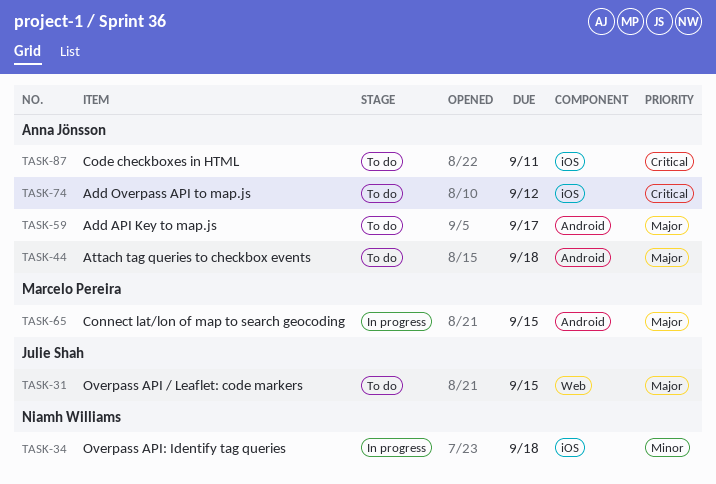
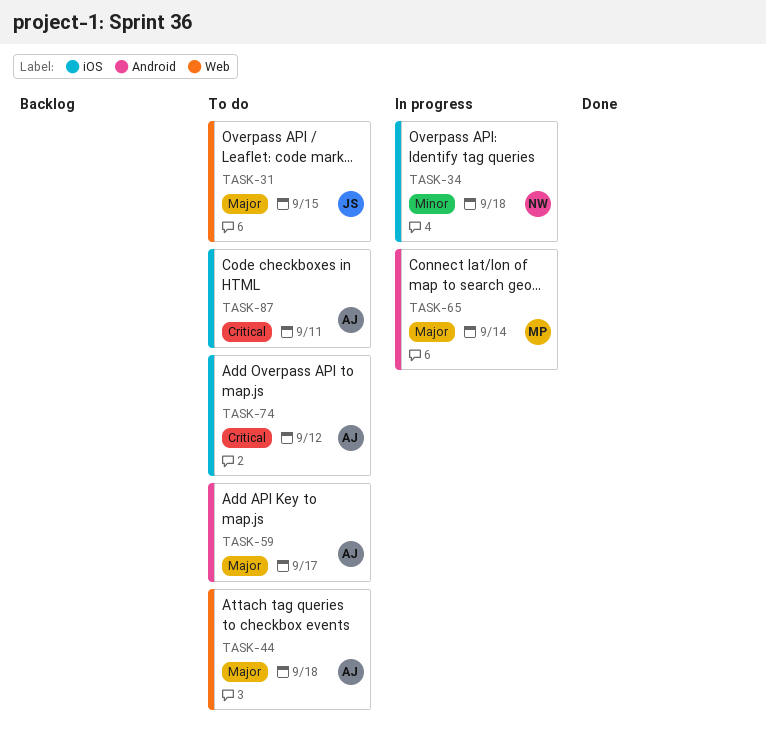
TASK-44, label: Android -> Web
TASK-65, due: Sep 15 -> Sep 14

